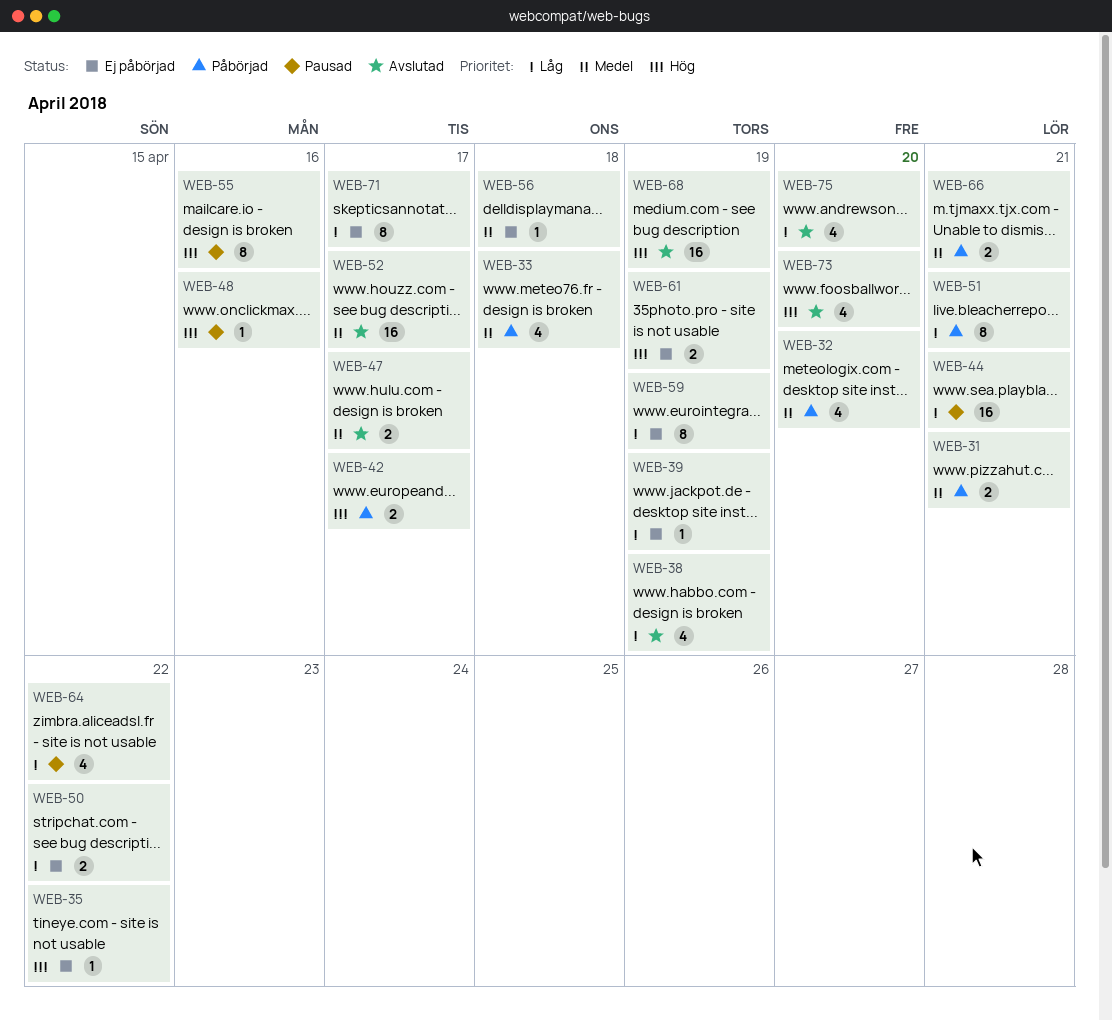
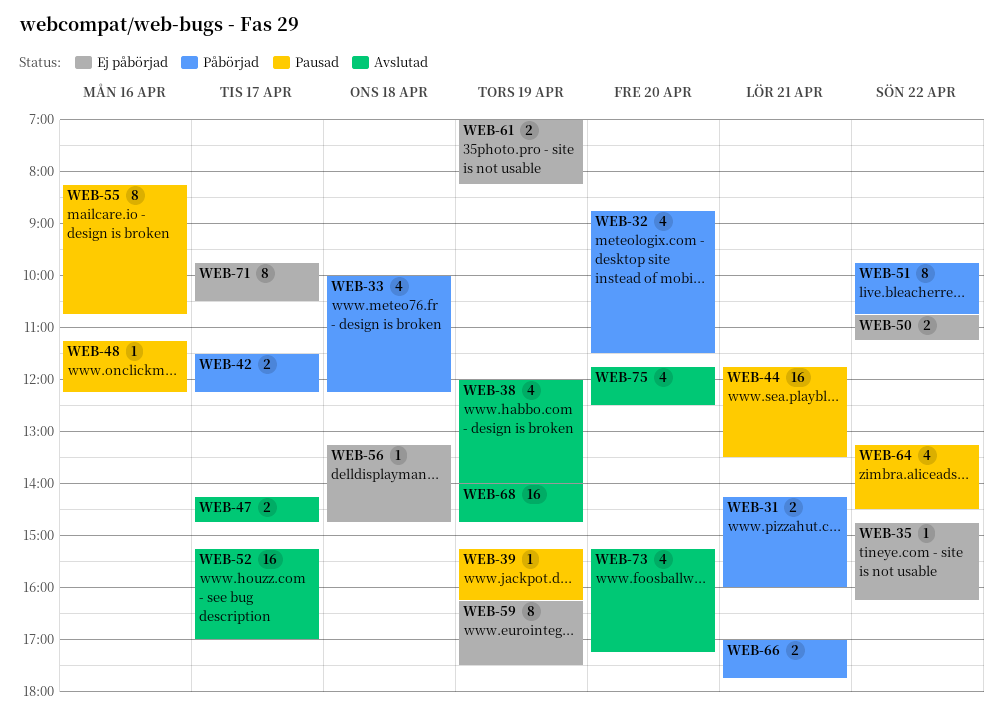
WEB-39, status: Ej påbörjad -> Pausad
WEB-51, day: Apr 21 -> Apr 22

